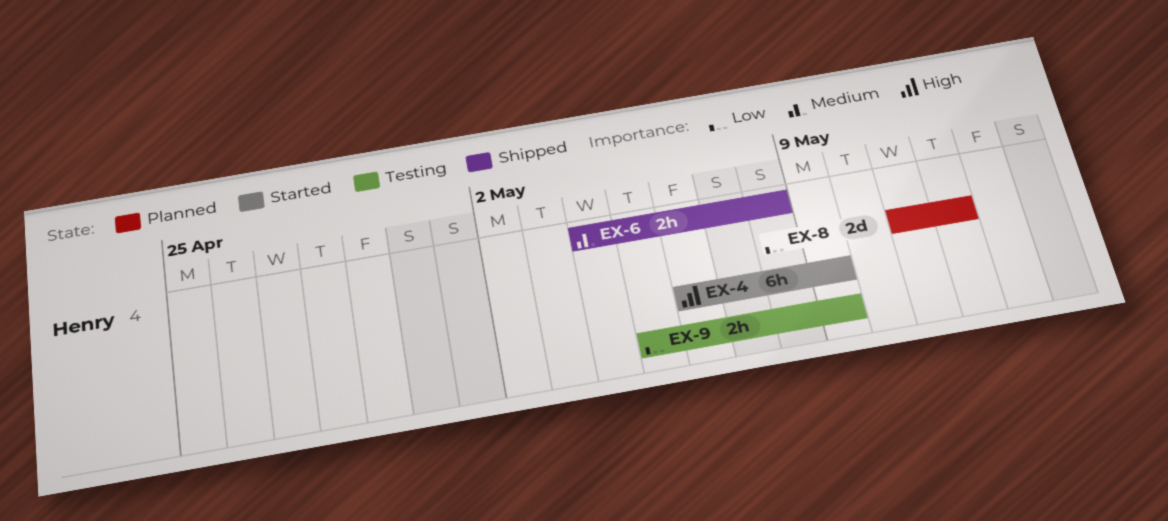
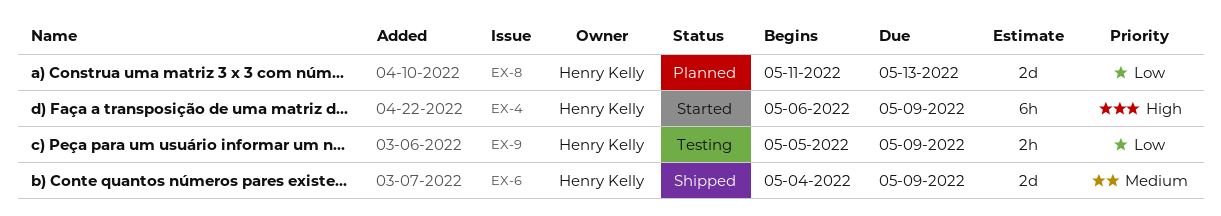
EX-6, estimate: 2h -> 2d
EX-6, due: May 8 -> May 9
EX-8, due: May 12 -> May 13

